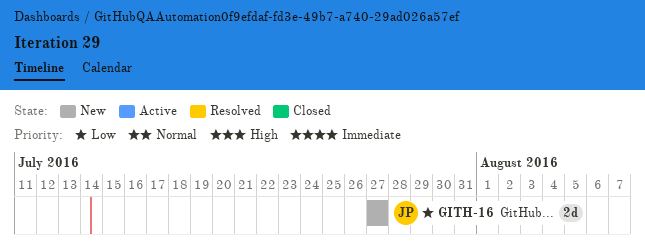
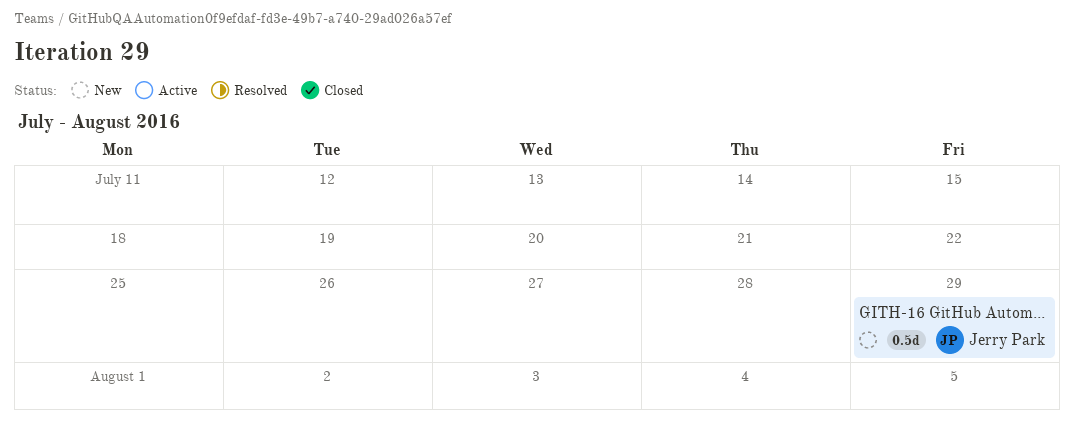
GITH-16, estimate: 2d -> 0.5d
GITH-16, due: Jul 27 -> Jul 29

